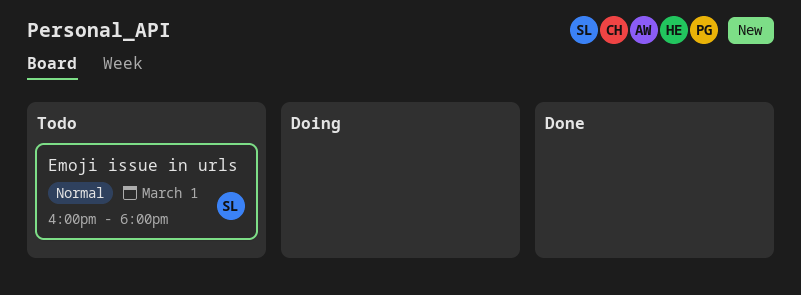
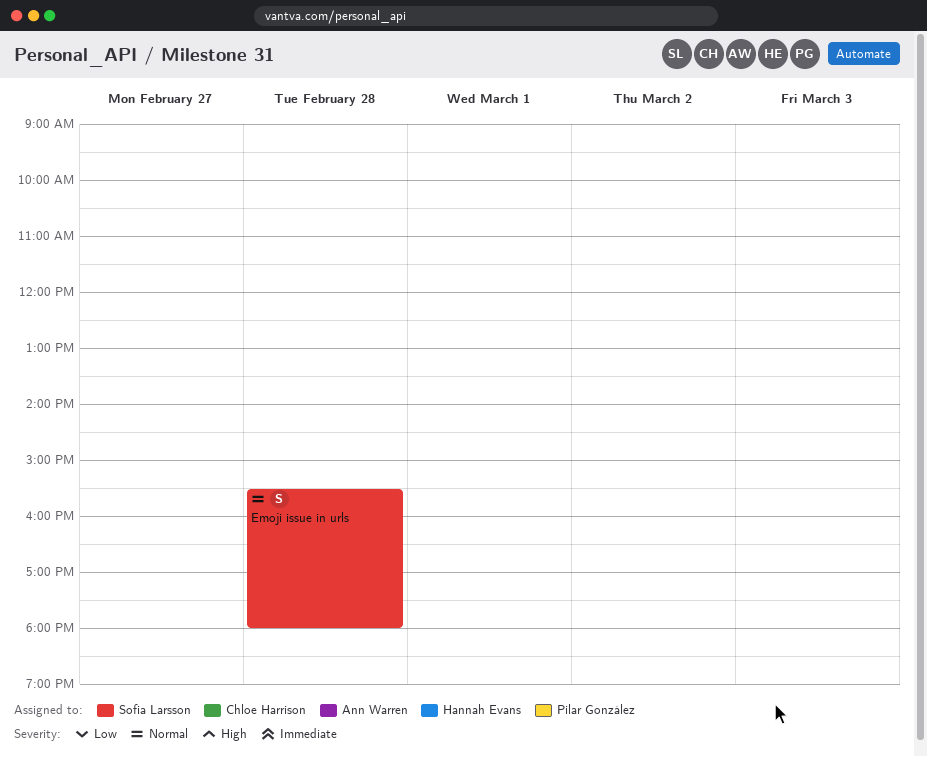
Emoji issue in urls, day: Mar 1 -> Feb 28
Emoji issue in urls, begins: 16:00 -> 15:30

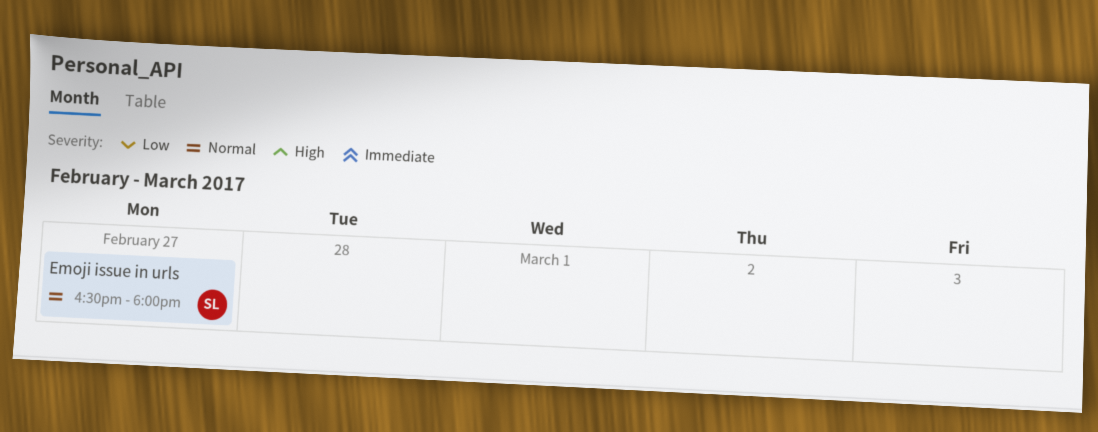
Emoji issue in urls, day: Feb 28 -> Feb 27
Emoji issue in urls, begins: 15:30 -> 16:30

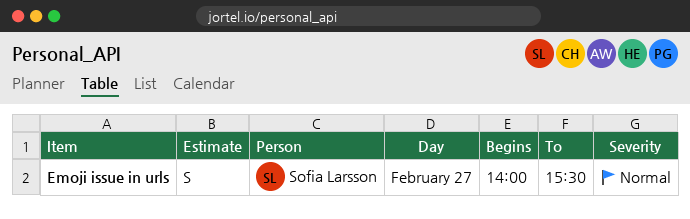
Emoji issue in urls, begins: 16:30 -> 14:00
Emoji issue in urls, ends: 18:00 -> 15:30

